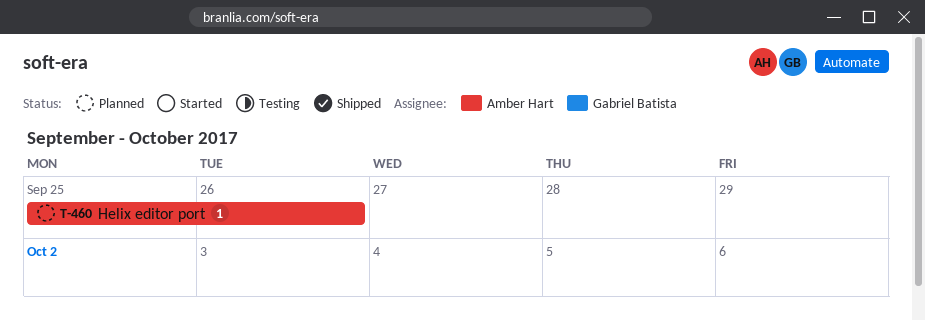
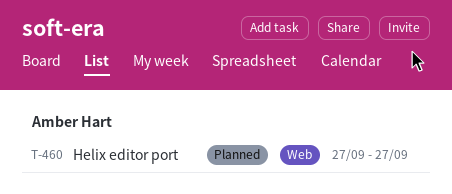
T-460, start: Sep 25 -> Sep 27
T-460, due: Sep 26 -> Sep 27

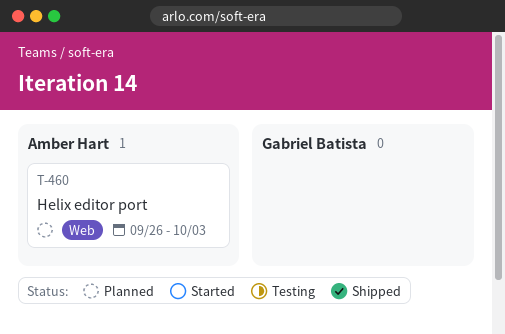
T-460, start: Sep 27 -> Sep 26
T-460, due: Sep 27 -> Oct 3

